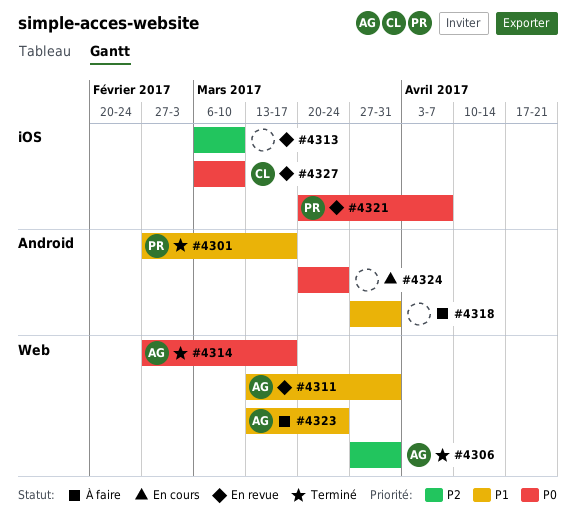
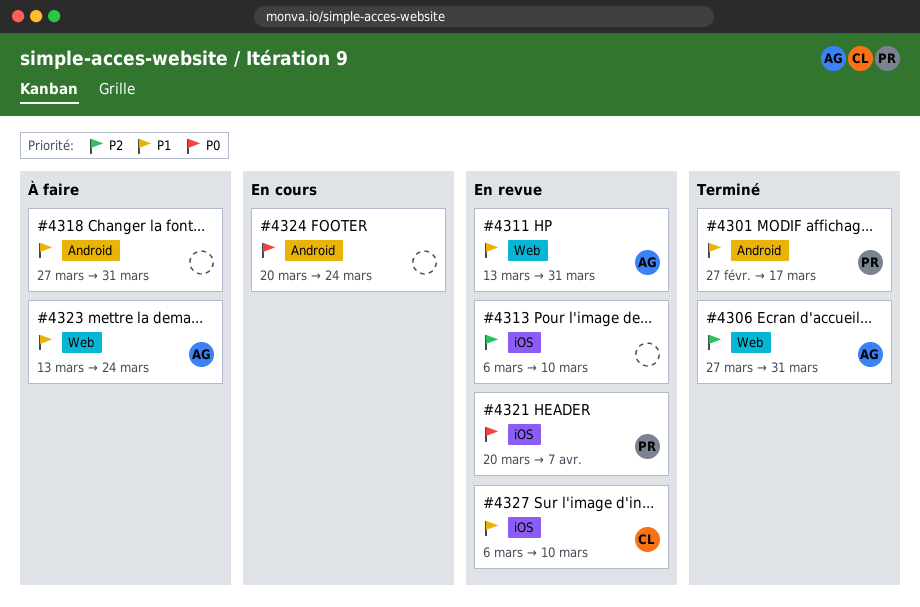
#4314: present -> none
#4327, priority: P0 -> P1

